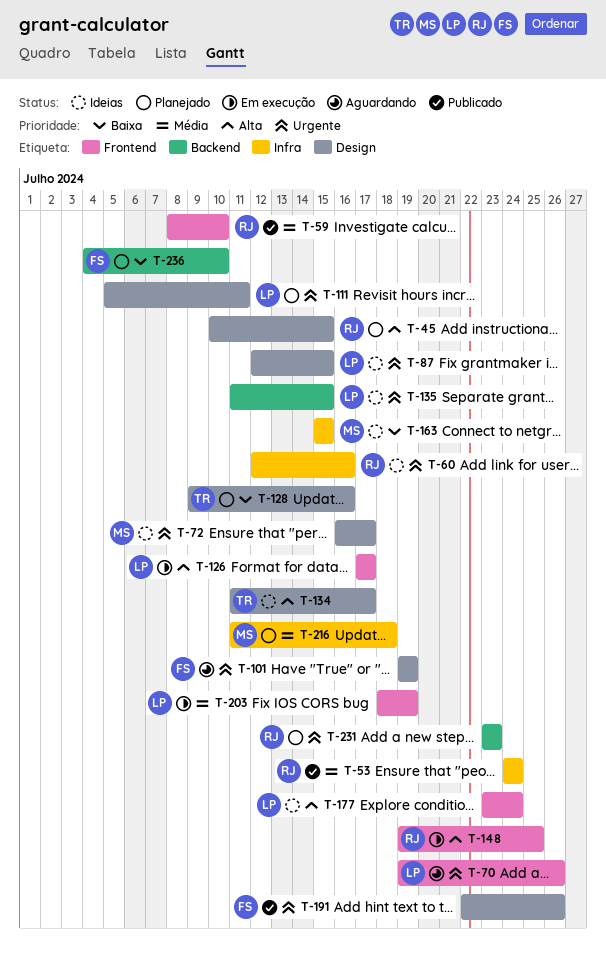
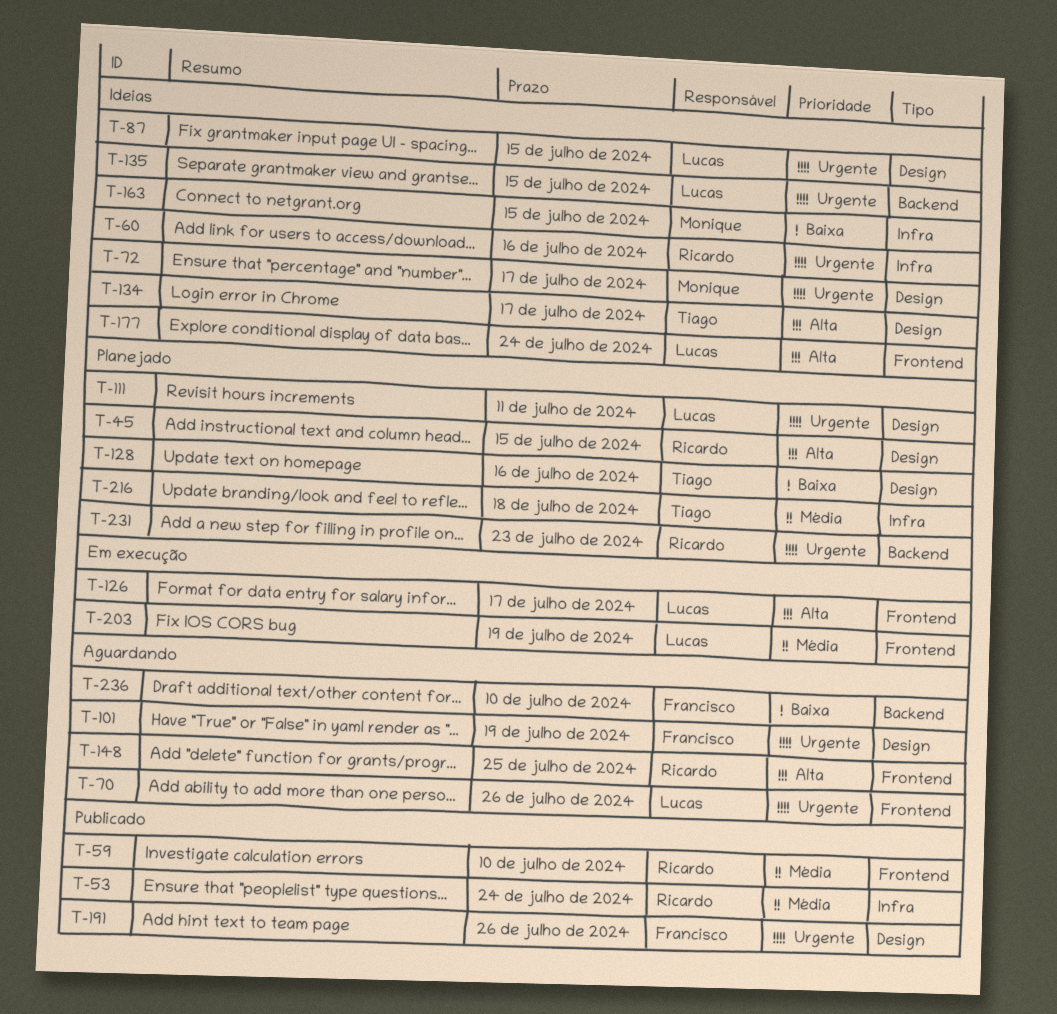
T-148, status: Em execução -> Aguardando
T-216, owner: Monique -> Tiago
T-236, status: Planejado -> Aguardando

